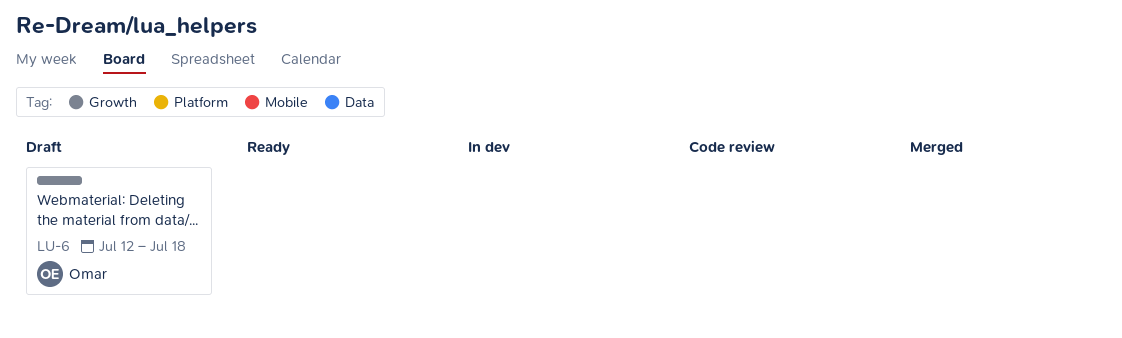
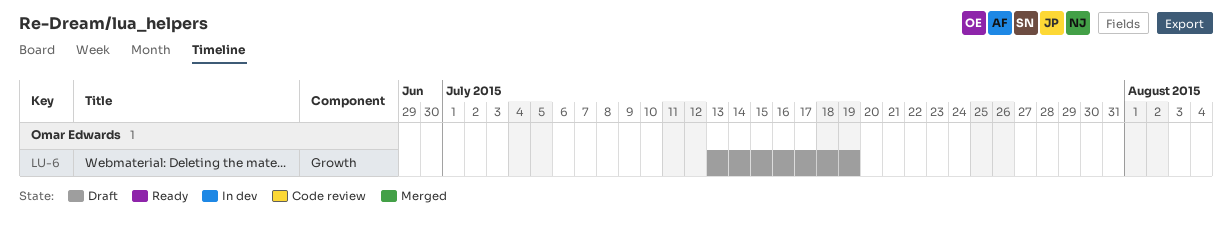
LU-6, start: Jul 12 -> Jul 13
LU-6, due: Jul 18 -> Jul 19

